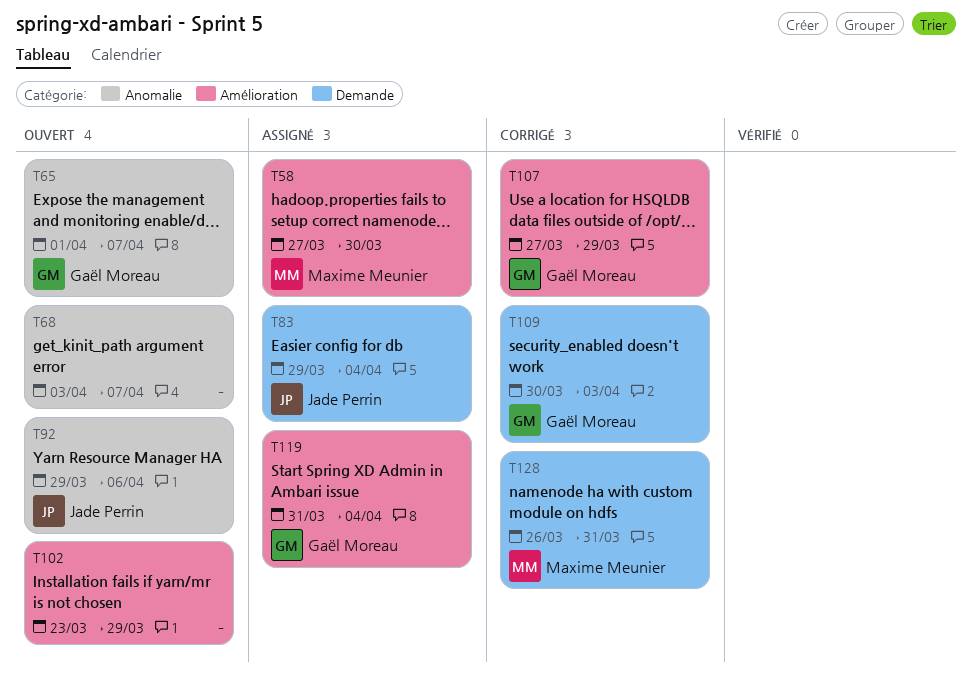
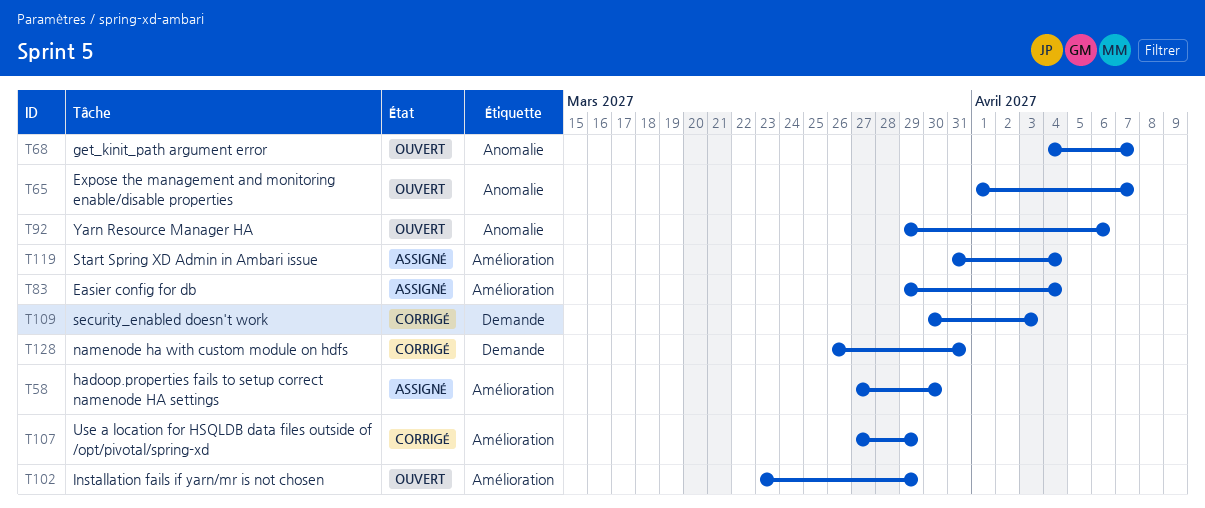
T68, start: Apr 3 -> Apr 4
T83, label: Demande -> Amélioration

